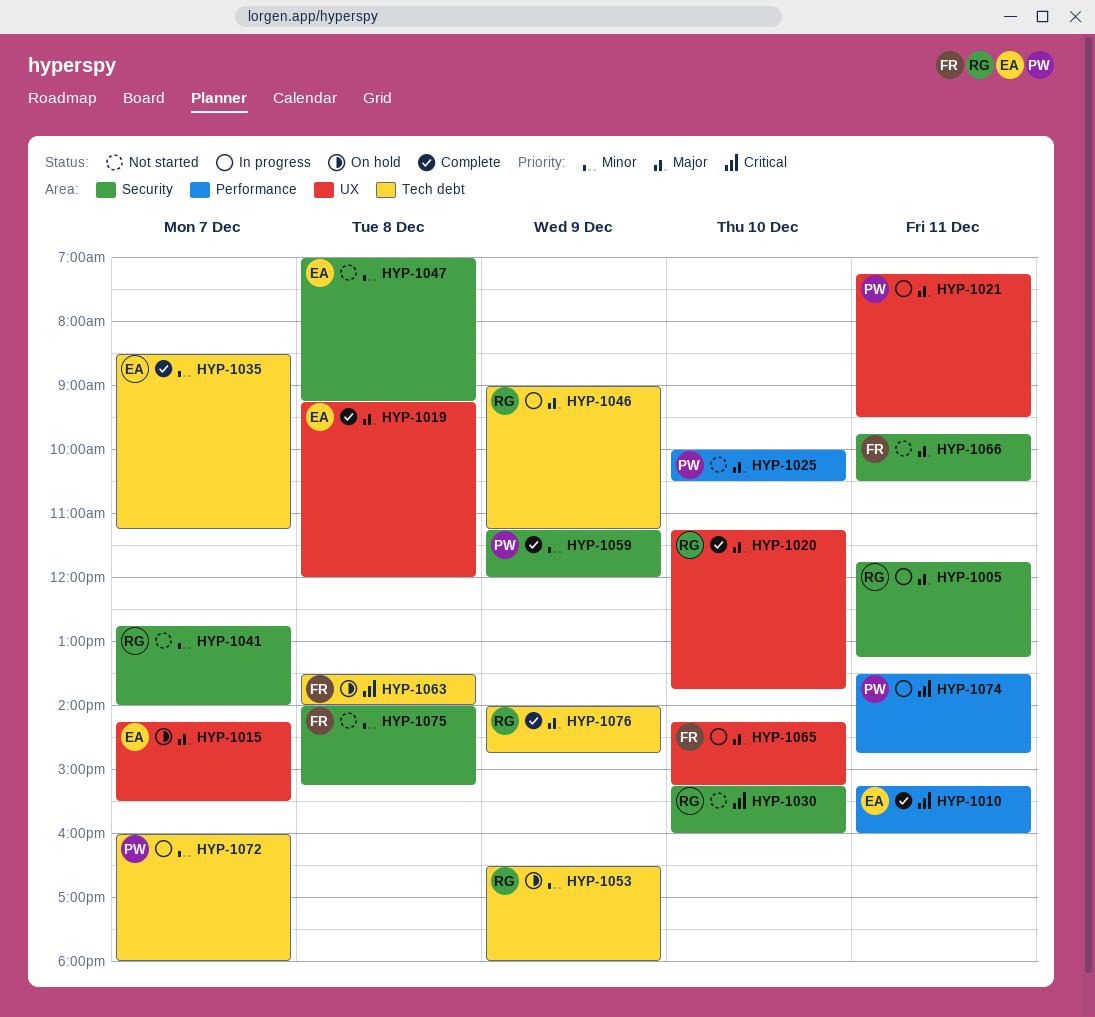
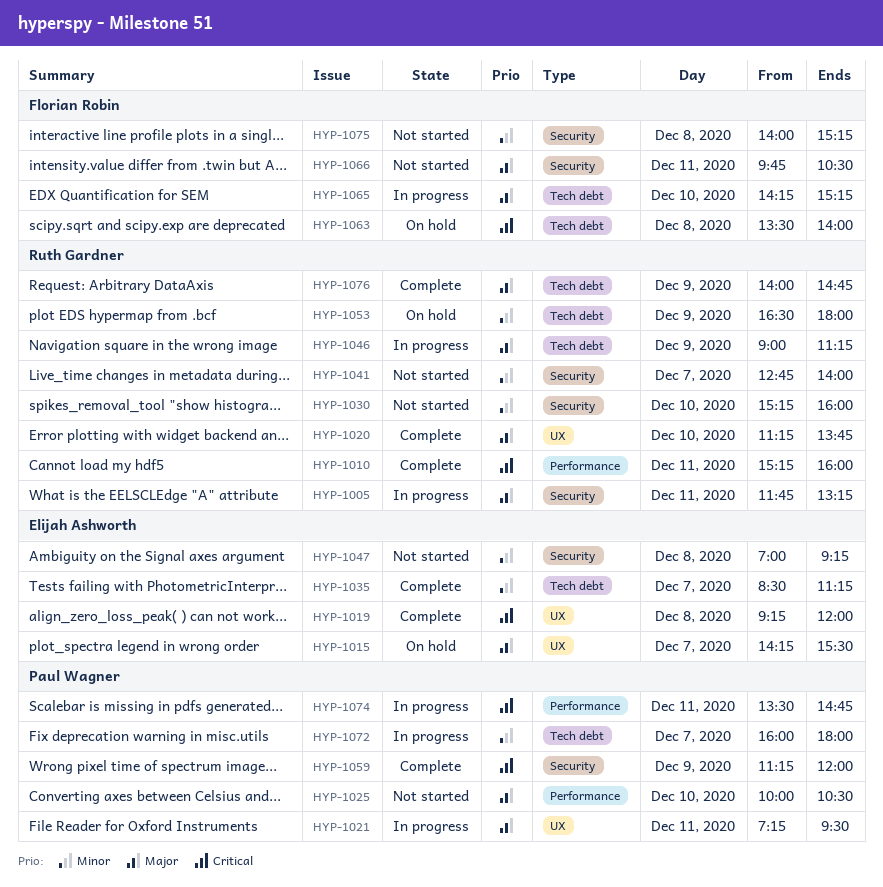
HYP-1010, owner: Elijah Ashworth -> Ruth Gardner
HYP-1019, priority: Major -> Critical
HYP-1030, priority: Critical -> Minor
HYP-1059, priority: Minor -> Critical
HYP-1065, label: UX -> Tech debt

